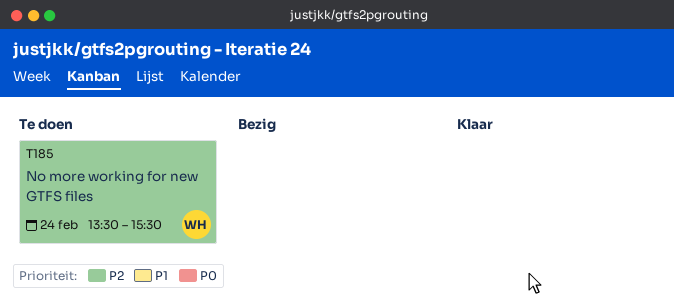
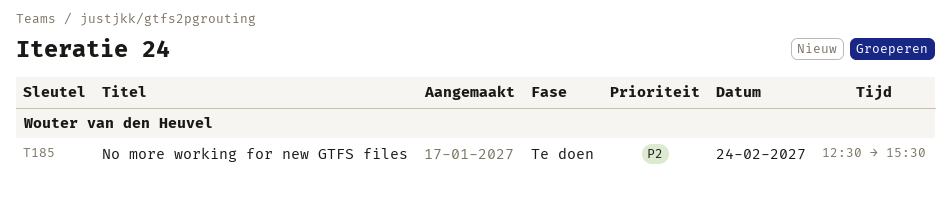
T185, begins: 13:30 -> 12:30

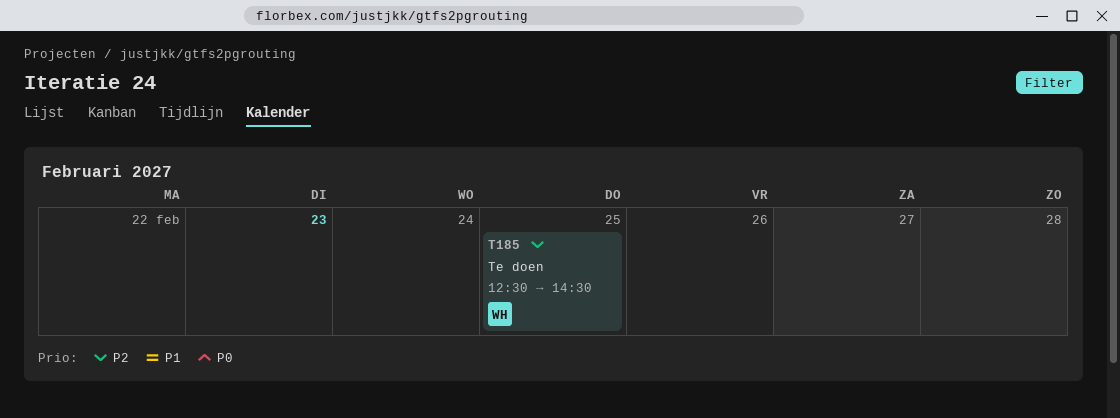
T185, day: Feb 24 -> Feb 25
T185, ends: 15:30 -> 14:30

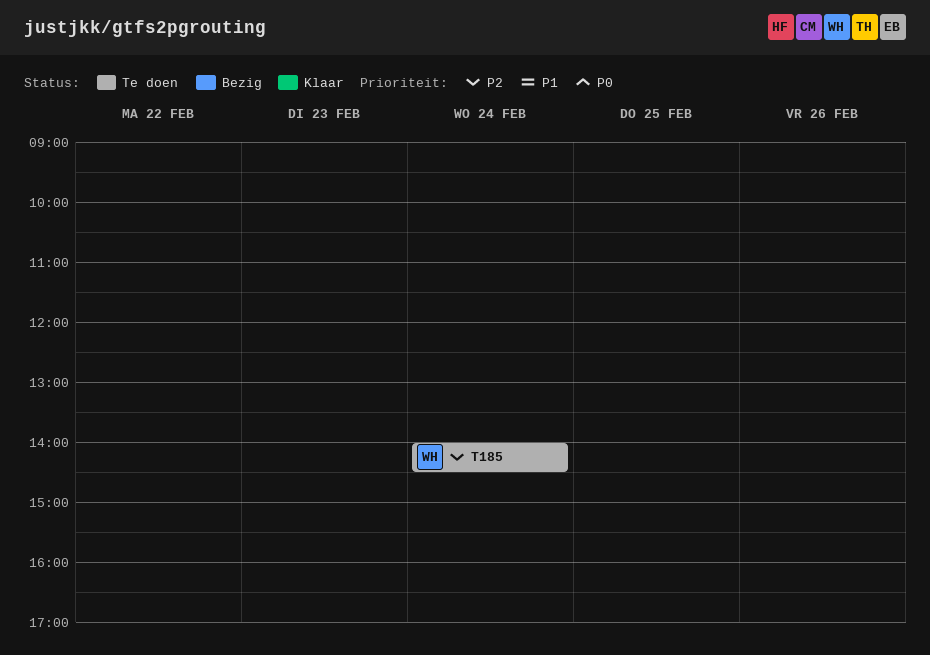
T185, day: Feb 25 -> Feb 24
T185, begins: 12:30 -> 14:00

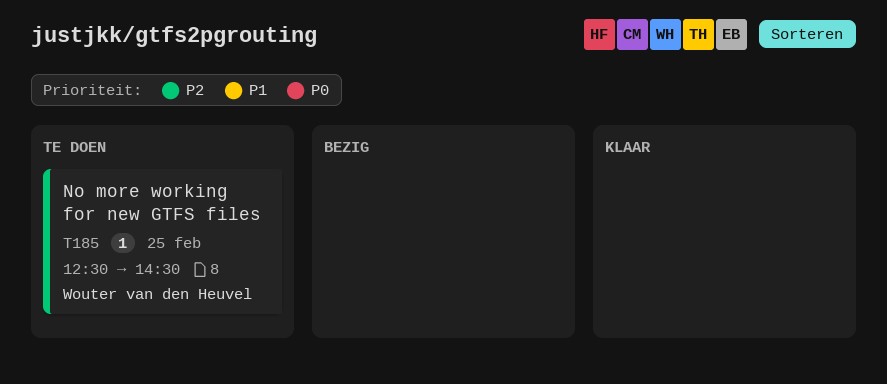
T185, day: Feb 24 -> Feb 25
T185, begins: 14:00 -> 12:30

